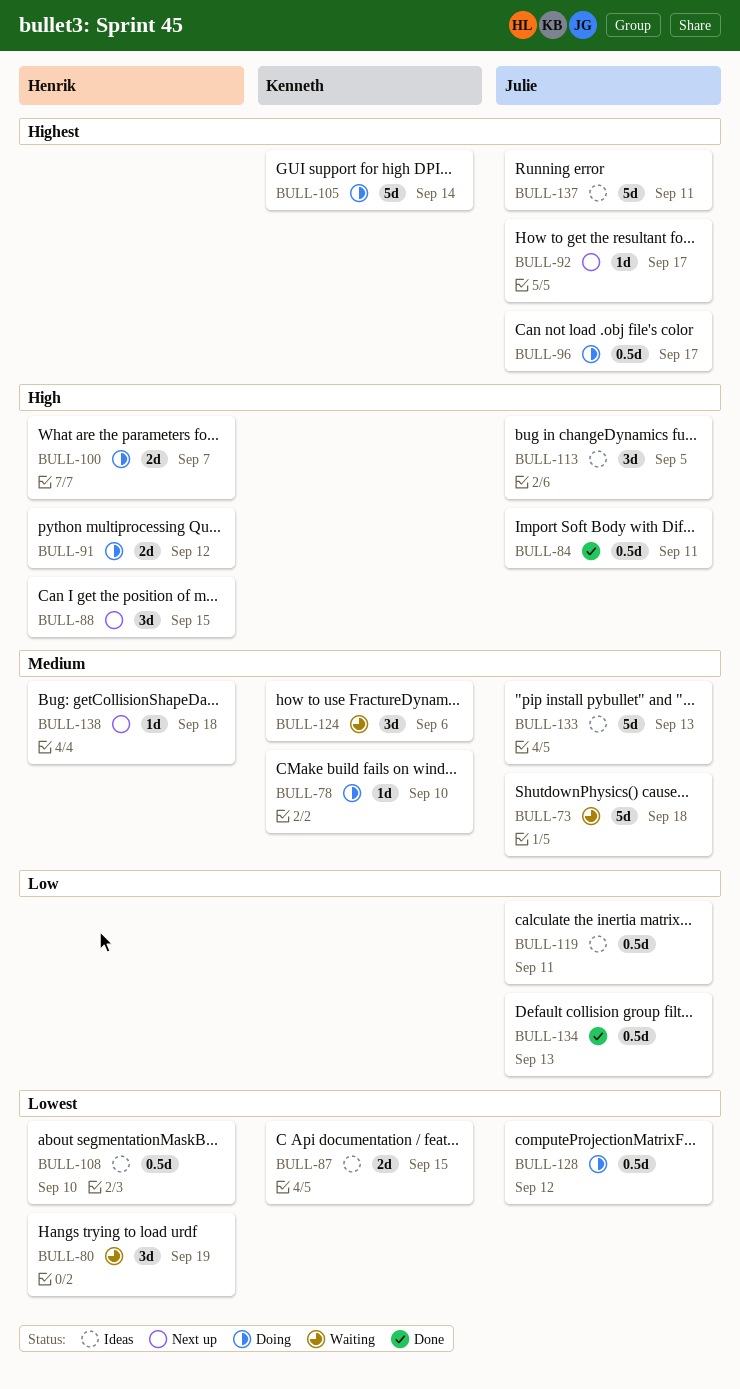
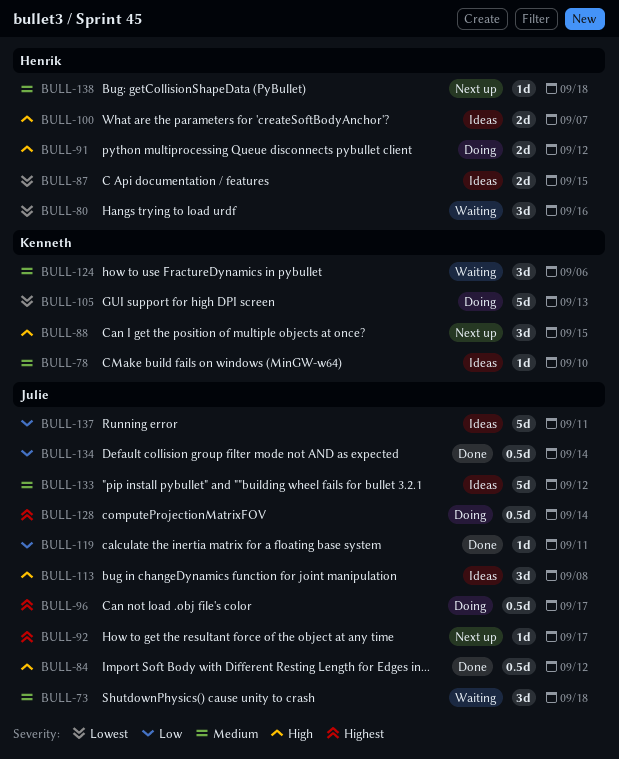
BULL-73, estimate: 5d -> 3d
BULL-78, status: Doing -> Ideas
BULL-80, due: Sep 19 -> Sep 16
BULL-84, due: Sep 11 -> Sep 12
BULL-87, owner: Kenneth -> Henrik
BULL-88, owner: Henrik -> Kenneth
BULL-100, status: Doing -> Ideas
BULL-105, priority: Highest -> Lowest
BULL-105, due: Sep 14 -> Sep 13
BULL-108: present -> none
BULL-113, due: Sep 5 -> Sep 8
BULL-119, status: Ideas -> Done
BULL-119, estimate: 0.5d -> 1d
BULL-128, priority: Lowest -> Highest
BULL-128, due: Sep 12 -> Sep 14
BULL-133, due: Sep 13 -> Sep 12
BULL-134, due: Sep 13 -> Sep 14
BULL-137, priority: Highest -> Low

